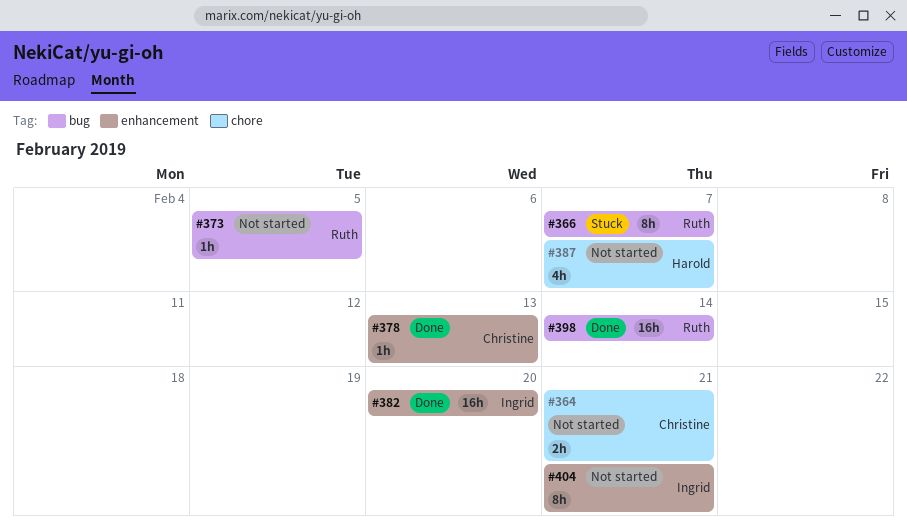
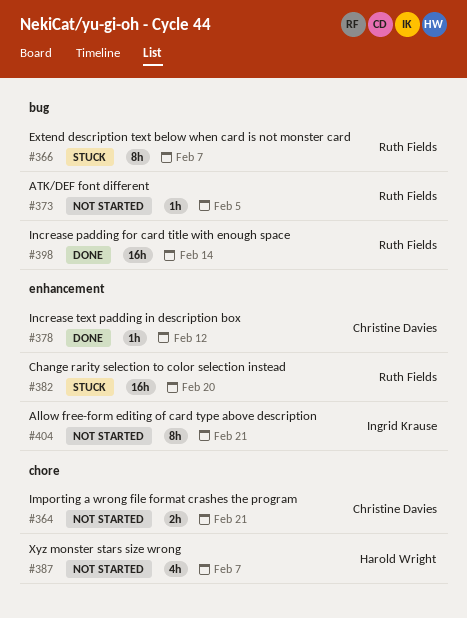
#378, due: Feb 13 -> Feb 12
#382, status: Done -> Stuck
#382, owner: Ingrid Krause -> Ruth Fields

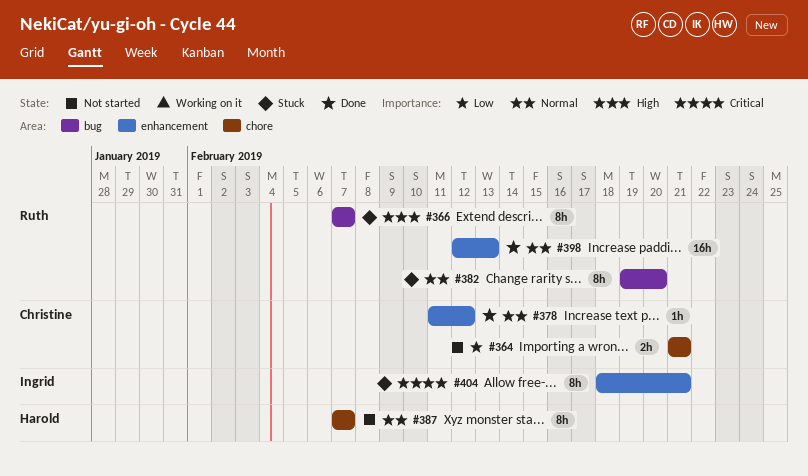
#373: present -> none
#382, label: enhancement -> bug
#382, estimate: 16h -> 8h
#387, estimate: 4h -> 8h
#398, label: bug -> enhancement
#398, due: Feb 14 -> Feb 13
#404, status: Not started -> Stuck

